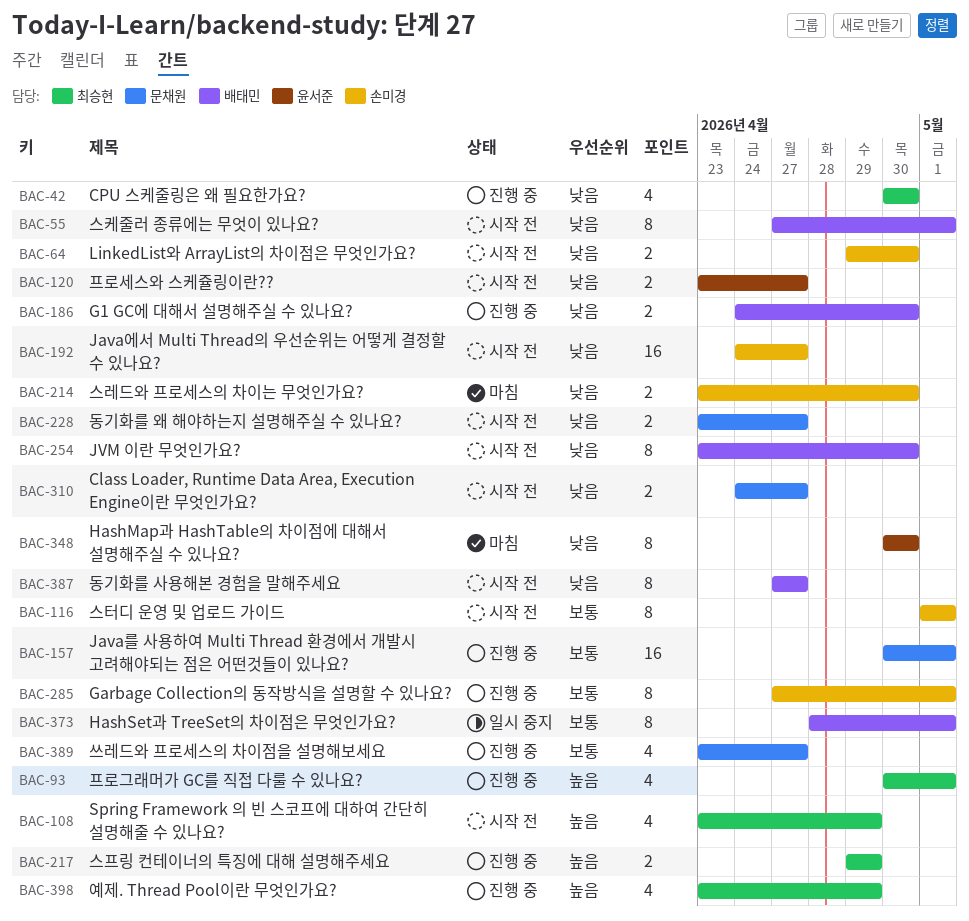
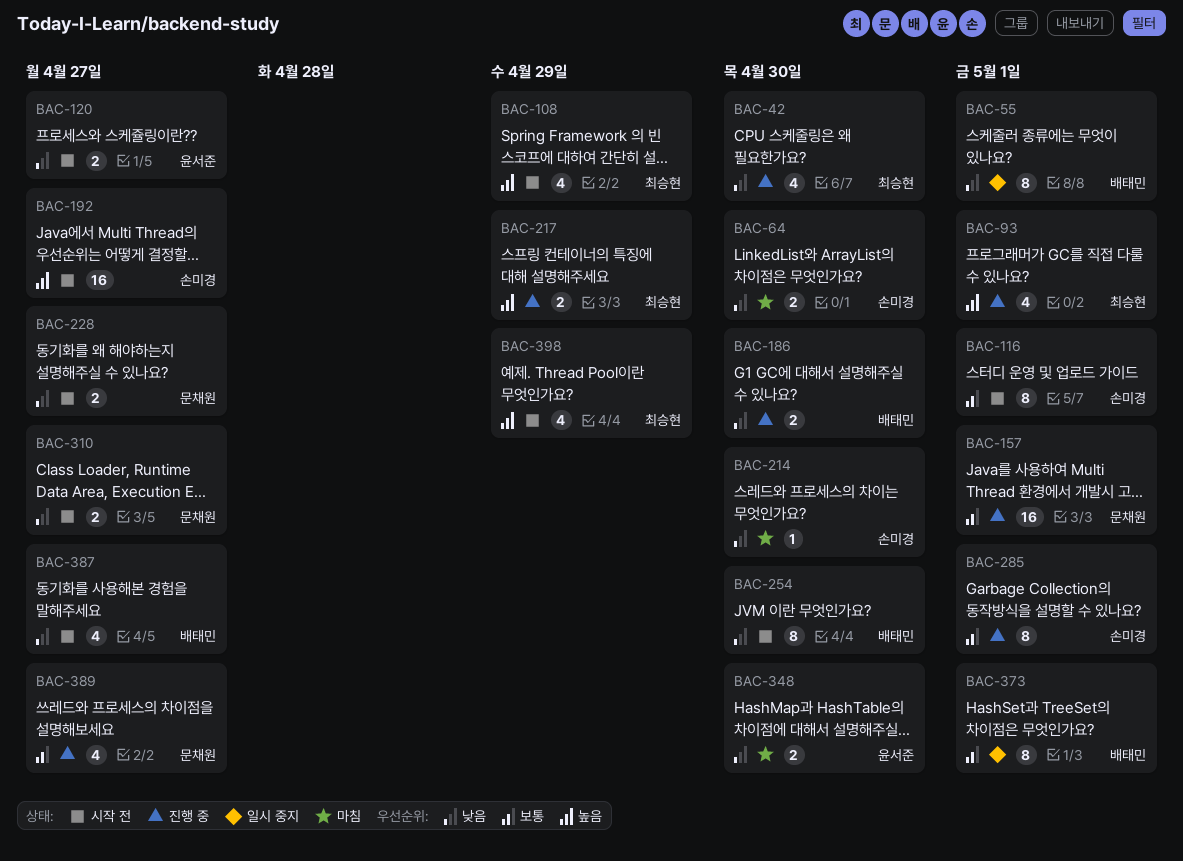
BAC-55, status: 시작 전 -> 일시 중지
BAC-64, status: 시작 전 -> 마침
BAC-192, priority: 낮음 -> 높음
BAC-214, estimate: 2 -> 1
BAC-348, estimate: 8 -> 2
BAC-387, estimate: 8 -> 4
BAC-398, status: 진행 중 -> 시작 전

